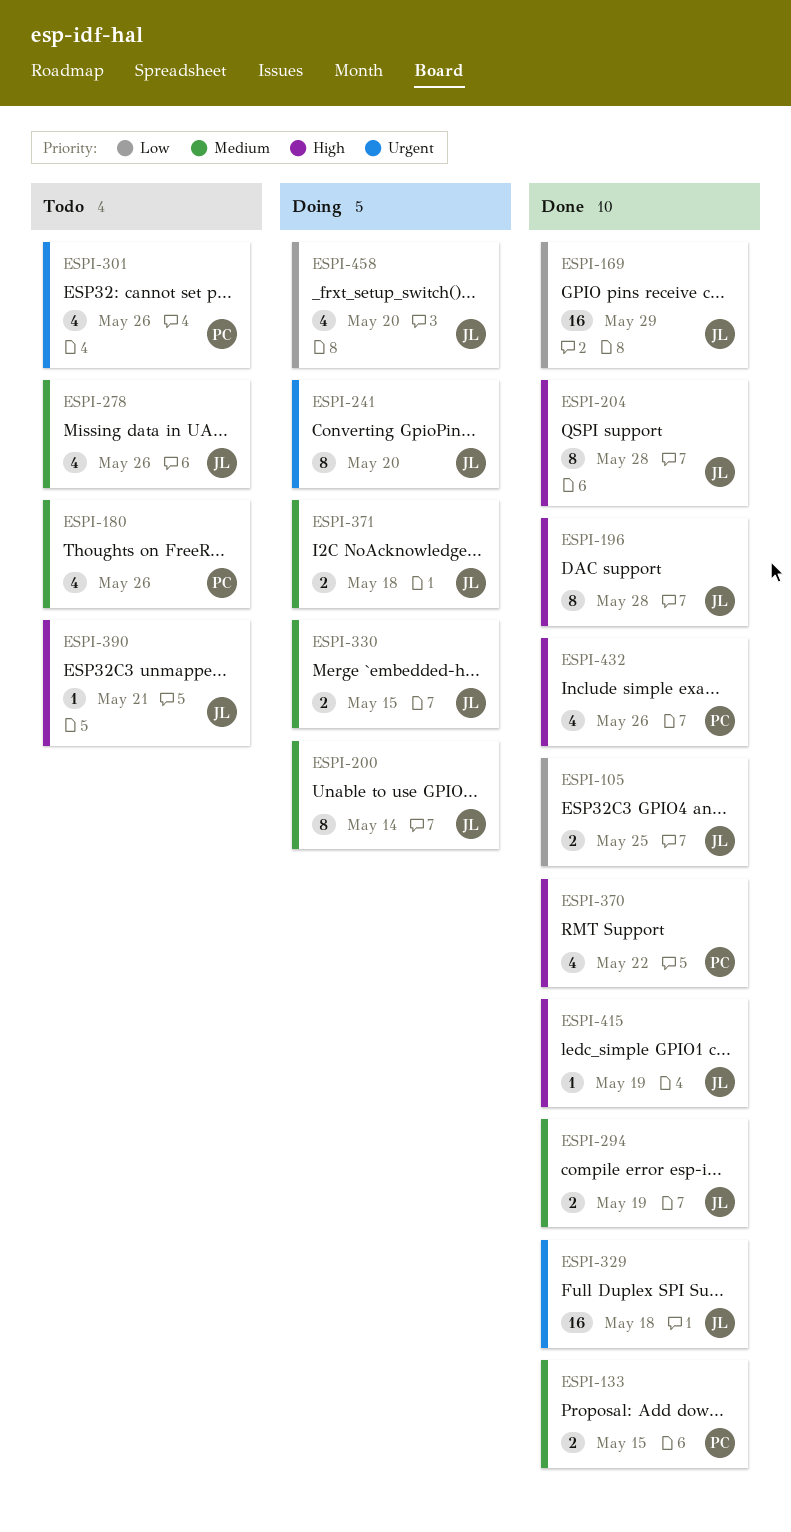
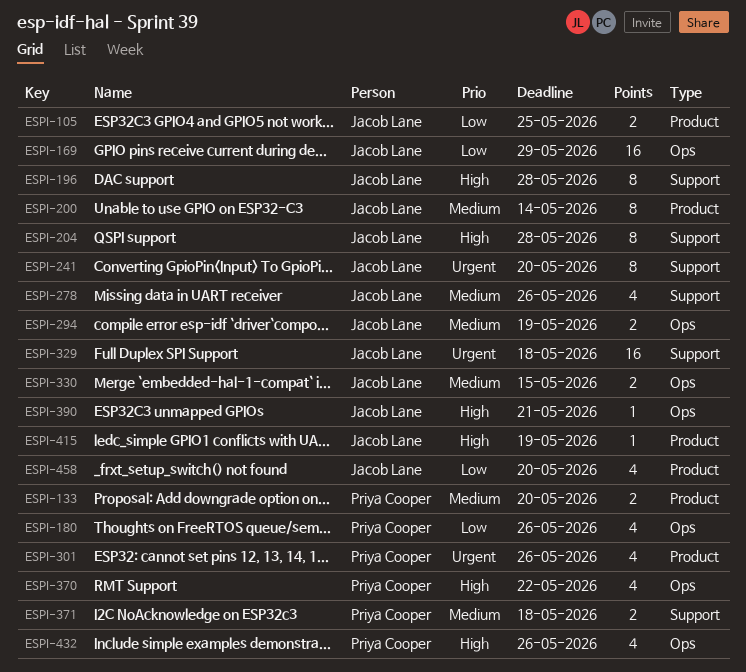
ESPI-133, due: May 15 -> May 20
ESPI-180, priority: Medium -> Low
ESPI-371, owner: Jacob Lane -> Priya Cooper

